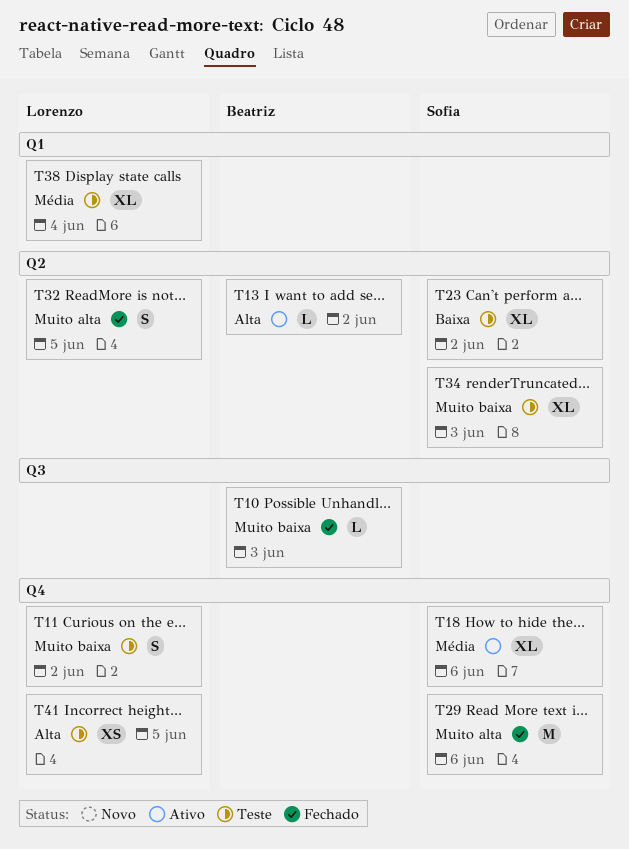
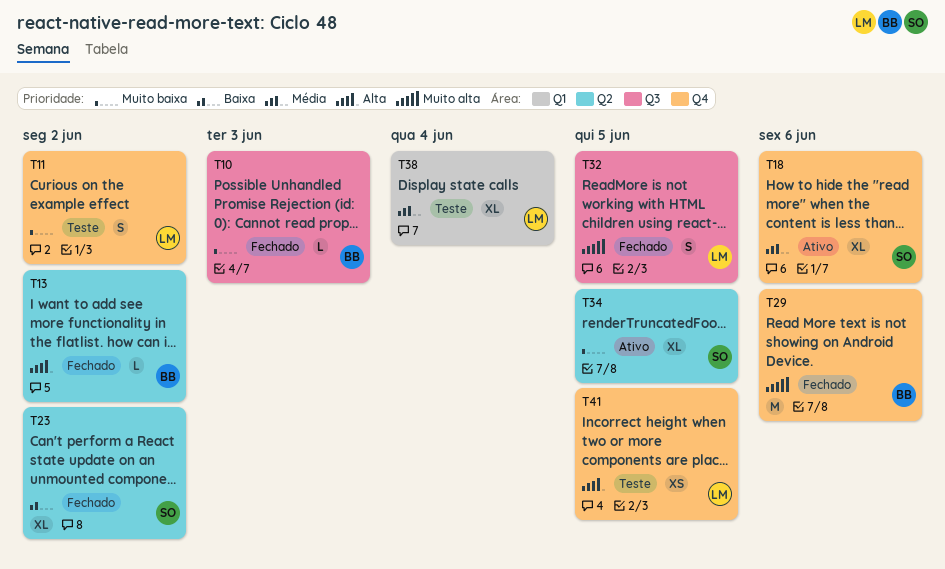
T13, status: Ativo -> Fechado
T23, status: Teste -> Fechado
T29, owner: Sofia -> Beatriz
T32, label: Q2 -> Q3
T34, status: Teste -> Ativo
T34, due: Jun 3 -> Jun 5

